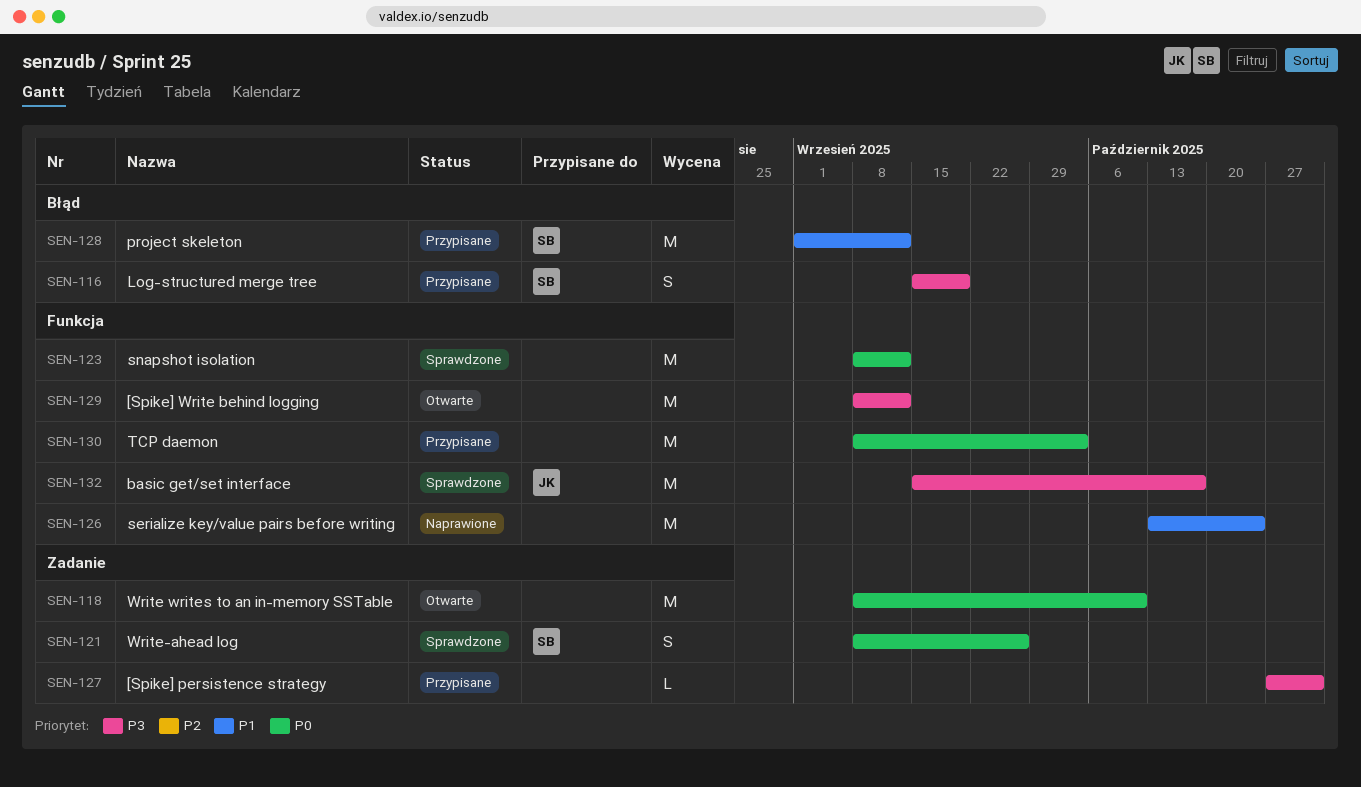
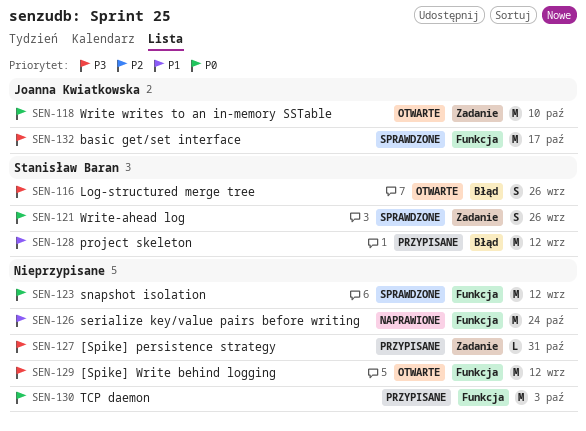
SEN-116, status: Przypisane -> Otwarte
SEN-116, due: Sep 19 -> Sep 26
SEN-118, owner: none -> Joanna Kwiatkowska

